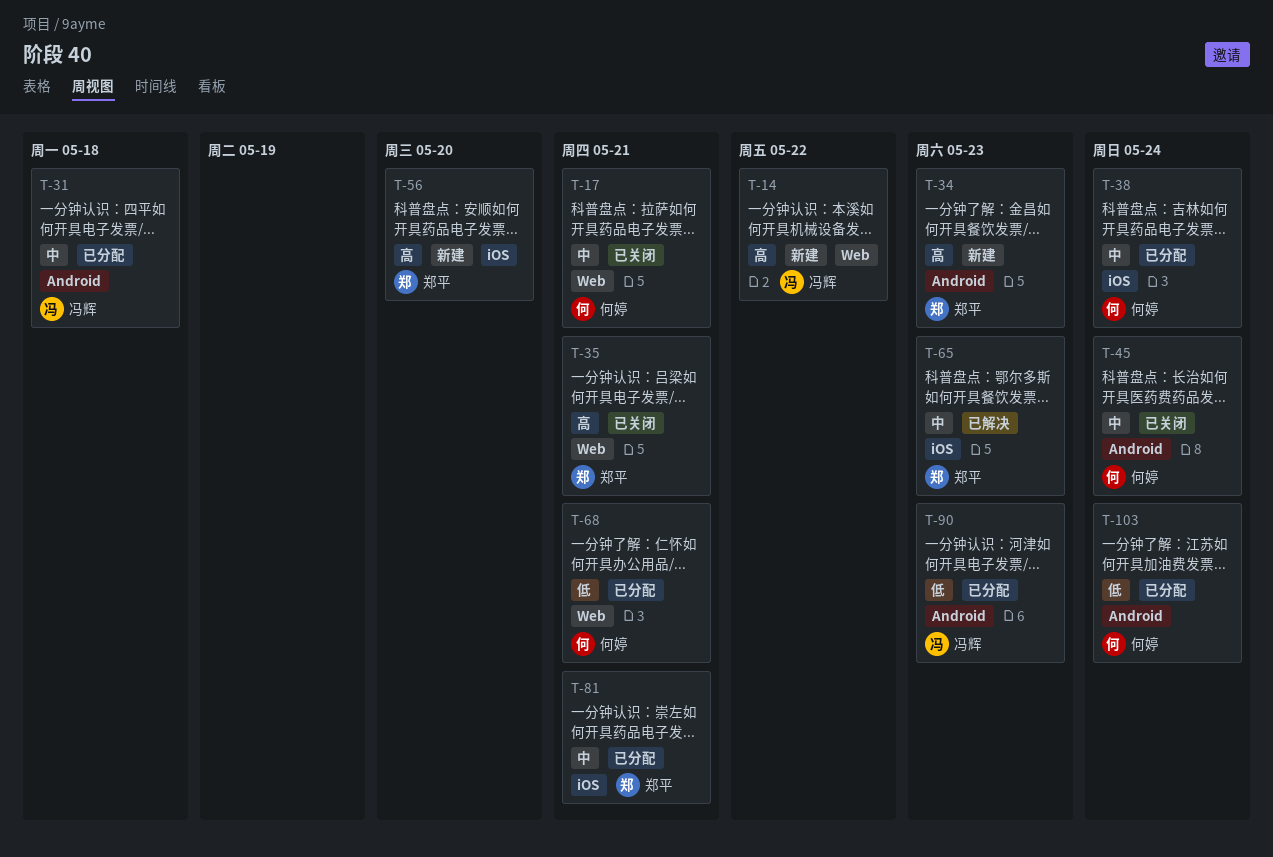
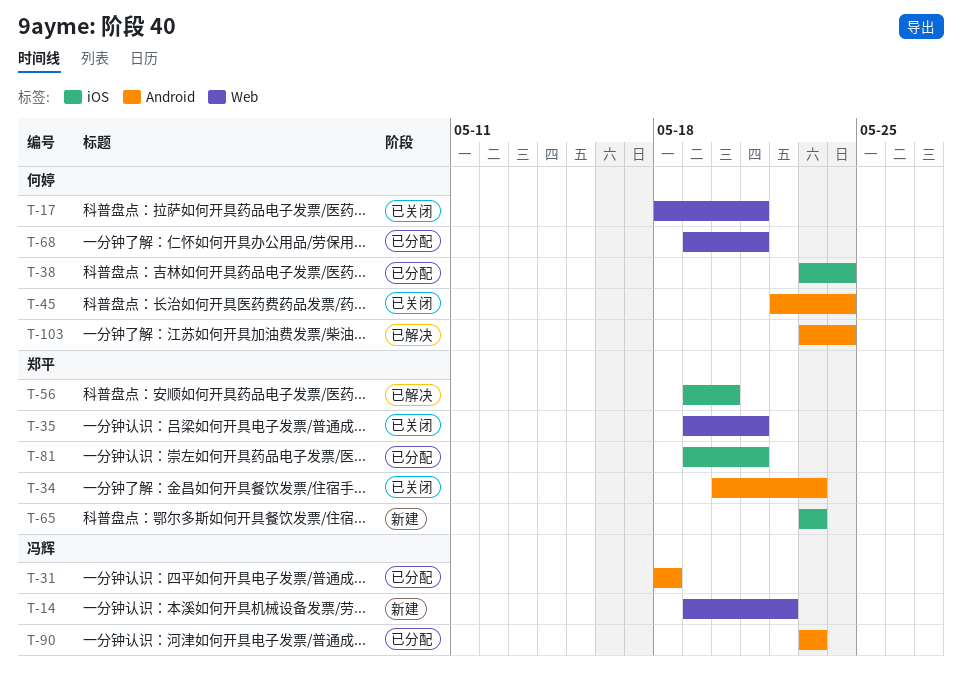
T-34, status: 新建 -> 已关闭
T-56, status: 新建 -> 已解决
T-65, status: 已解决 -> 新建
T-103, status: 已分配 -> 已解决

